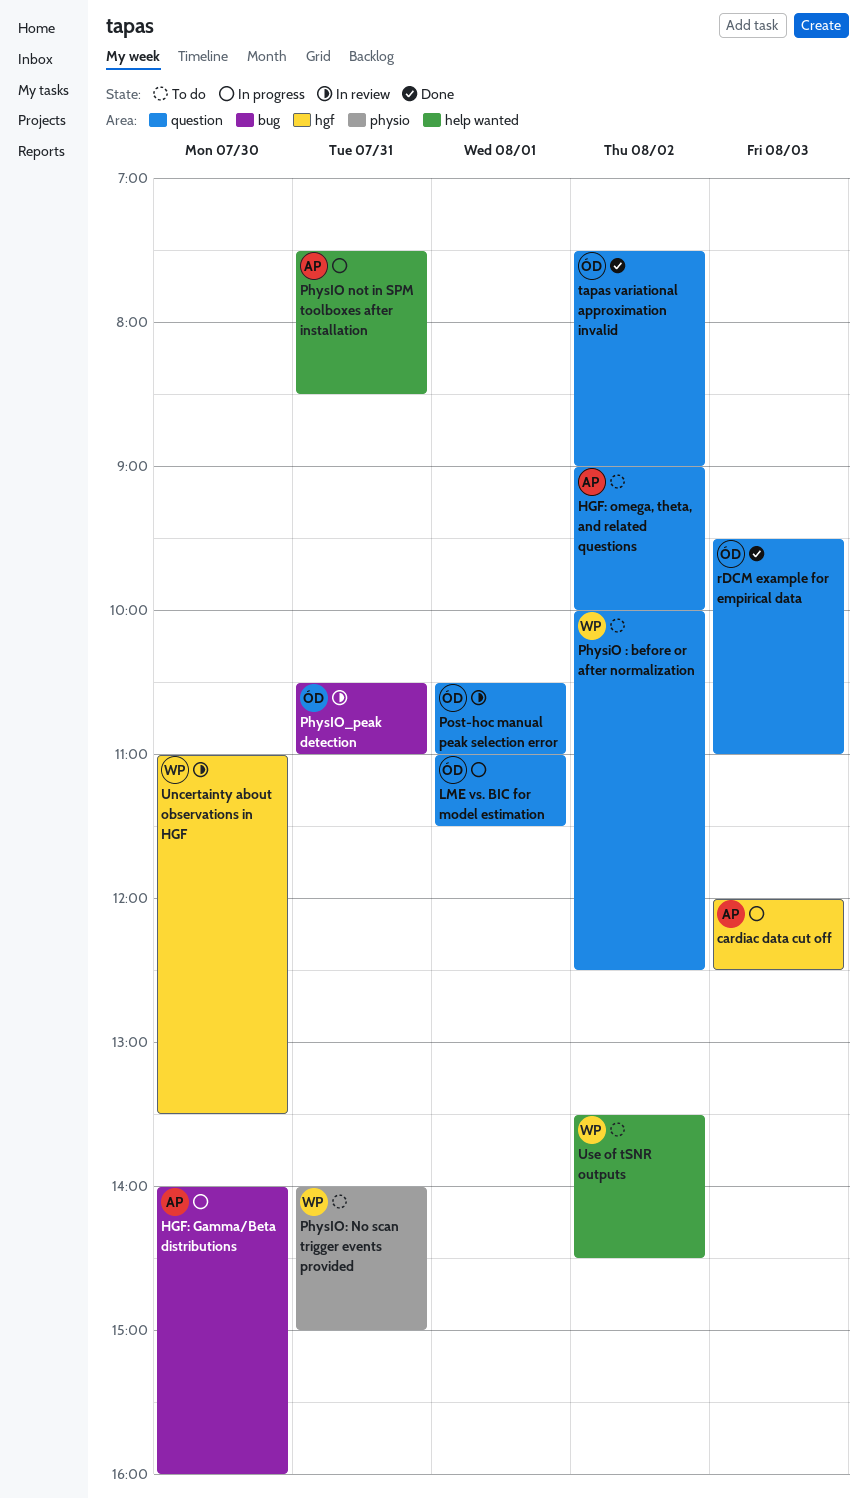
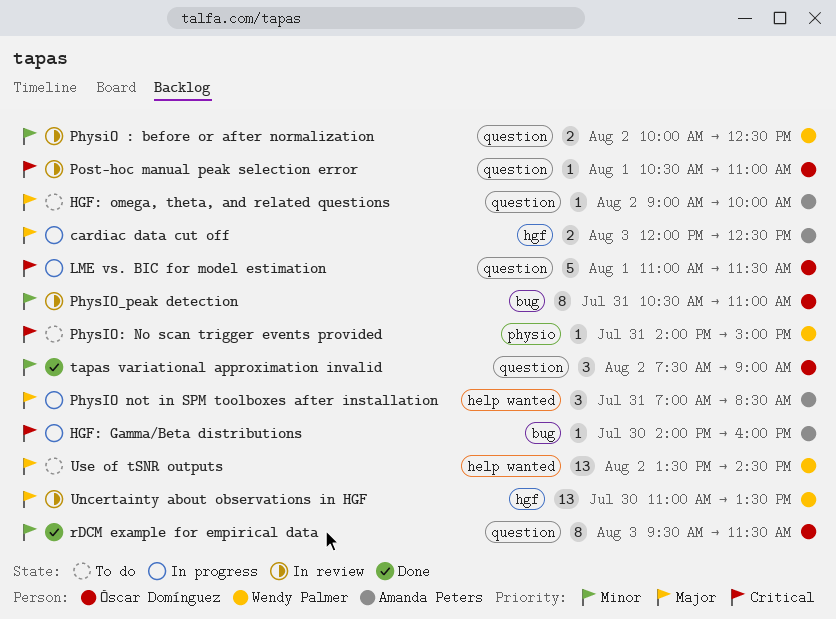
PhysiO : before or after normalization, status: To do -> In review
PhysIO not in SPM toolboxes after installation, begins: 07:30 -> 07:00
rDCM example for empirical data, ends: 11:00 -> 11:30

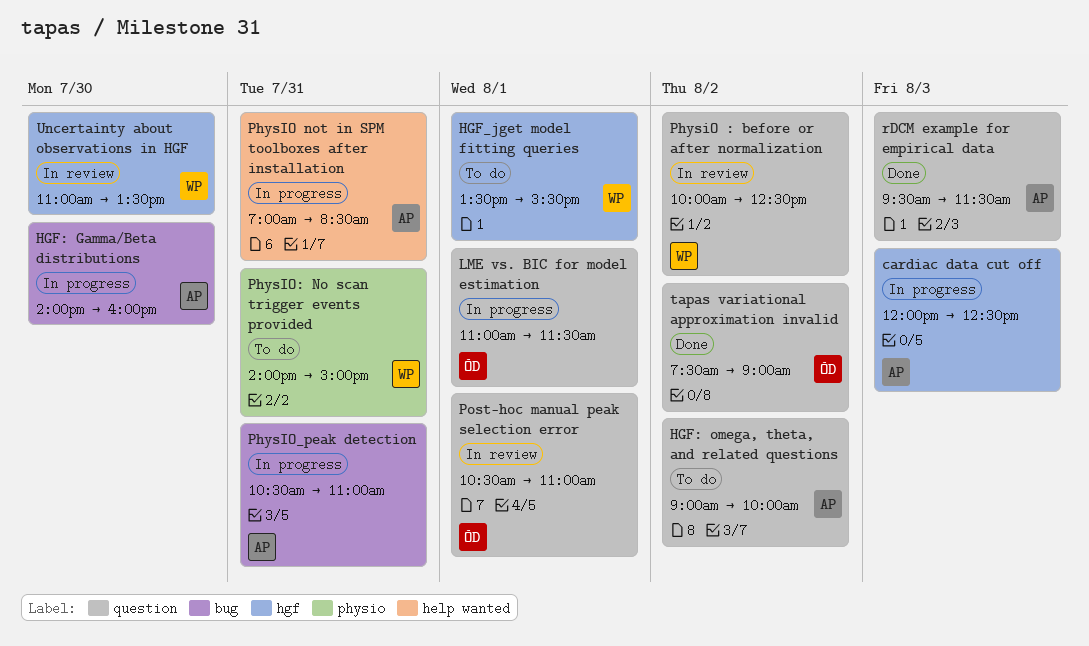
HGF_jget model fitting queries: none -> present
PhysIO_peak detection, status: In review -> In progress
PhysIO_peak detection, owner: Óscar Domínguez -> Amanda Peters
rDCM example for empirical data, owner: Óscar Domínguez -> Amanda Peters
Use of tSNR outputs: present -> none

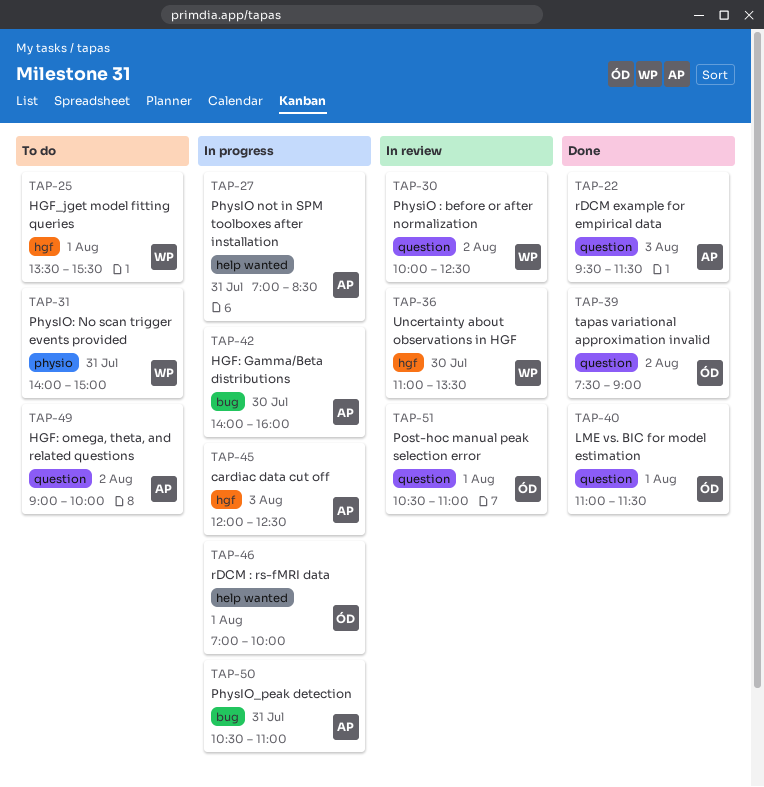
LME vs. BIC for model estimation, status: In progress -> Done
rDCM : rs-fMRI data: none -> present

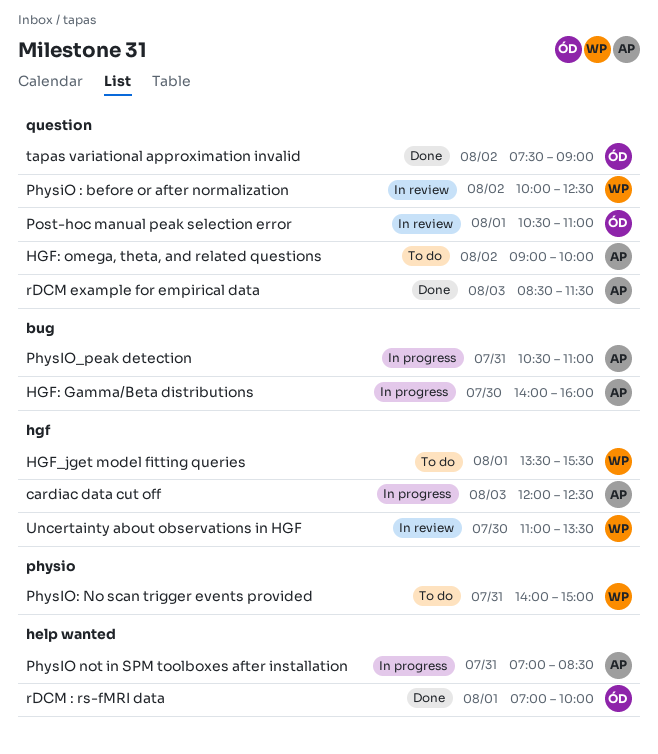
LME vs. BIC for model estimation: present -> none
rDCM : rs-fMRI data, status: In progress -> Done
rDCM example for empirical data, begins: 09:30 -> 08:30

